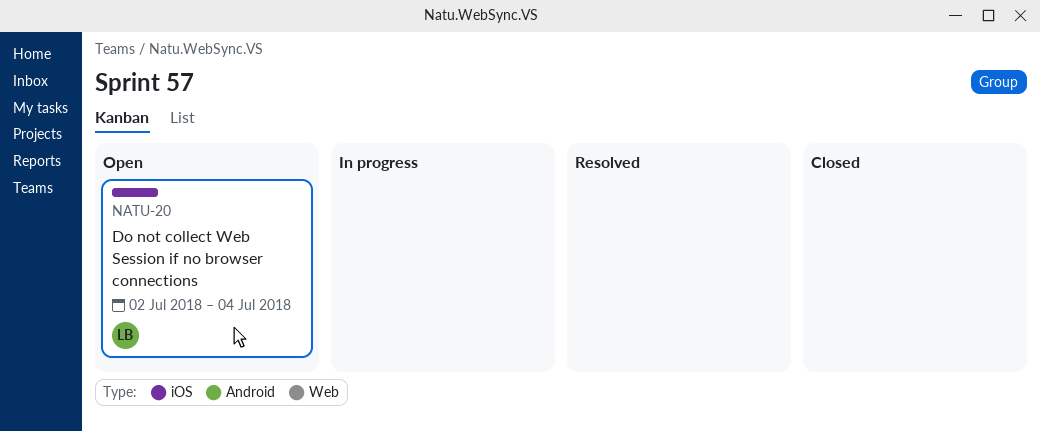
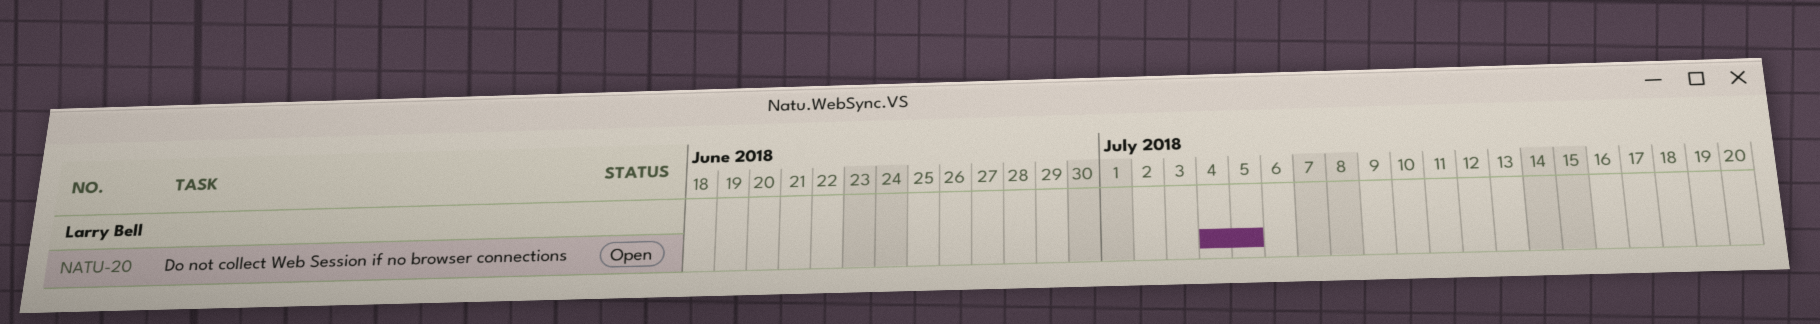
NATU-20, start: Jul 2 -> Jul 4
NATU-20, due: Jul 4 -> Jul 5

